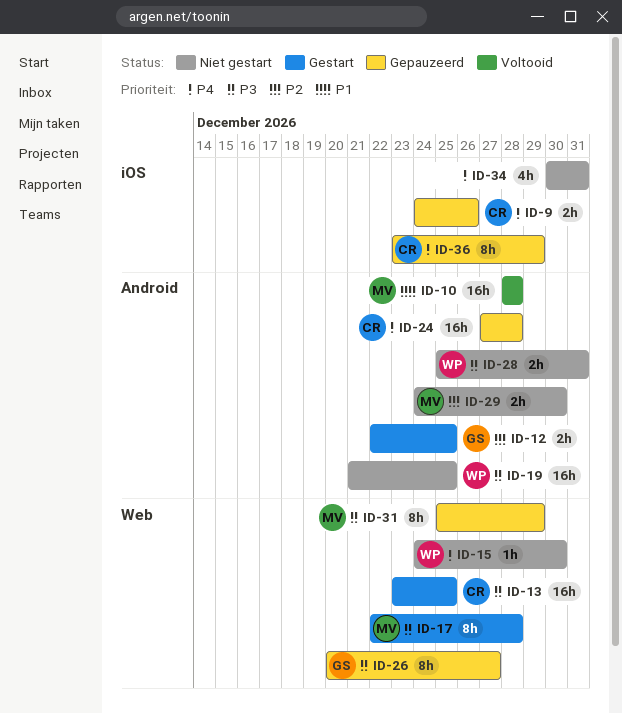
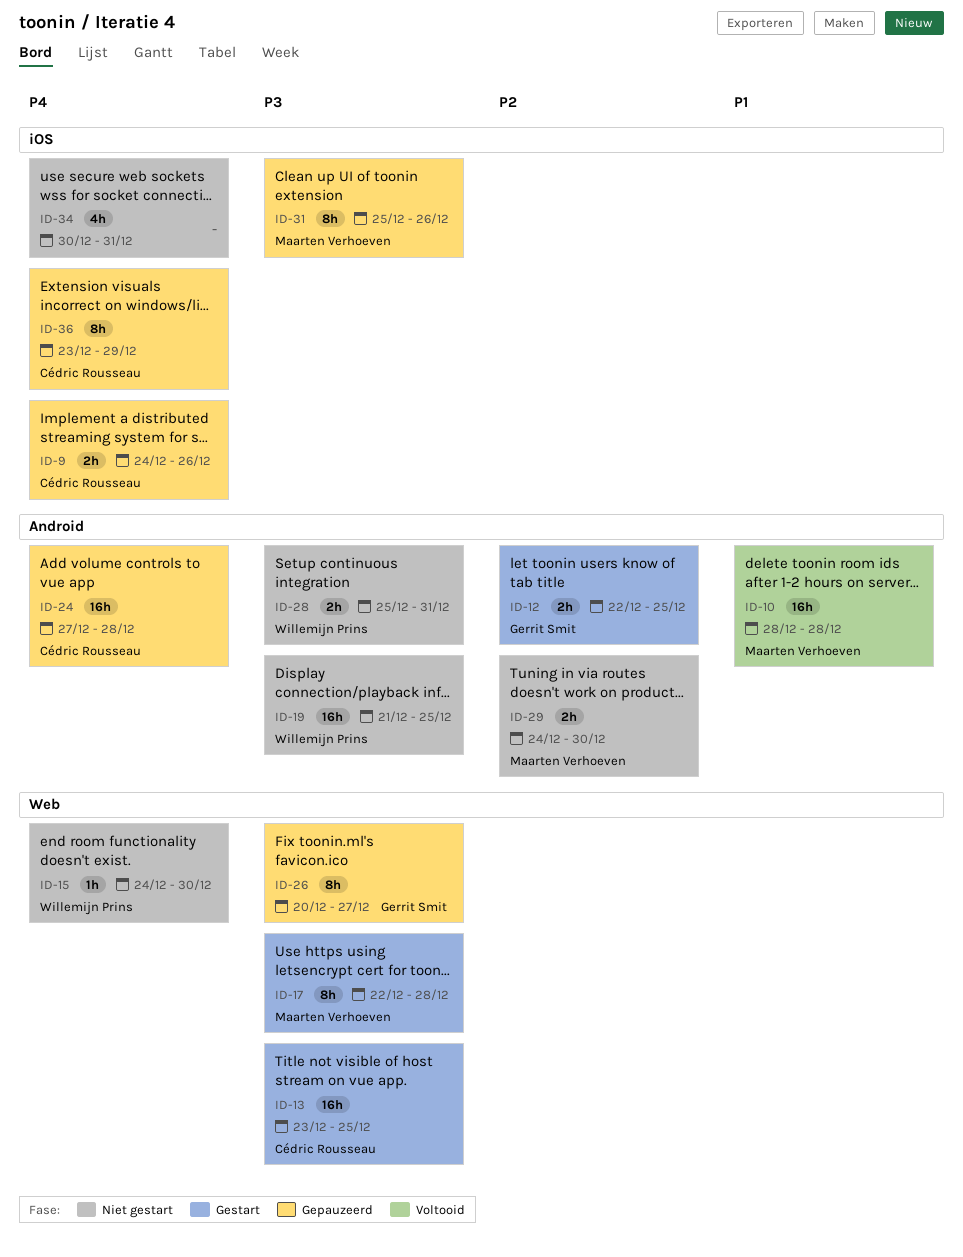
ID-31, label: Web -> iOS
ID-31, due: Dec 29 -> Dec 26

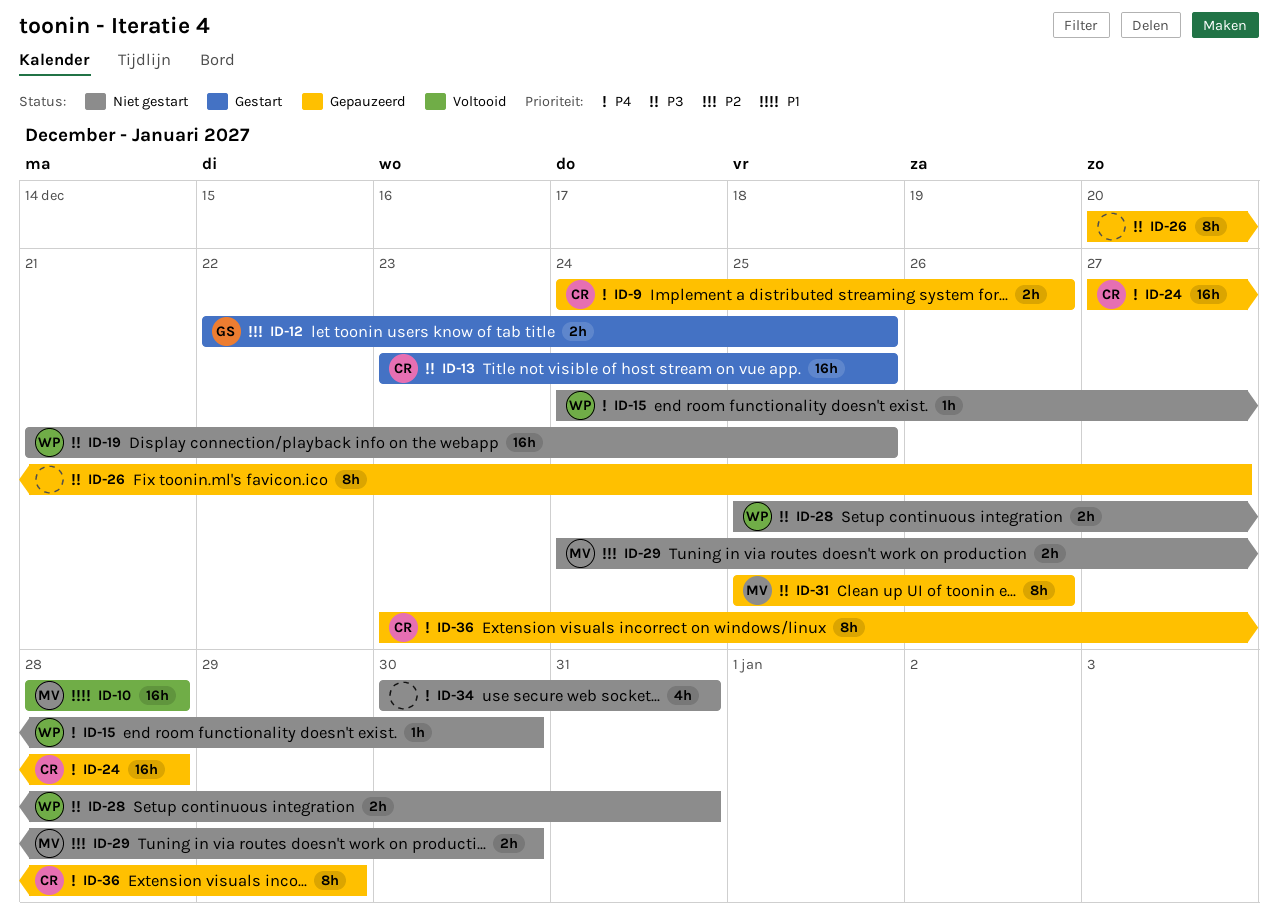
ID-17: present -> none
ID-26, owner: Gerrit Smit -> none

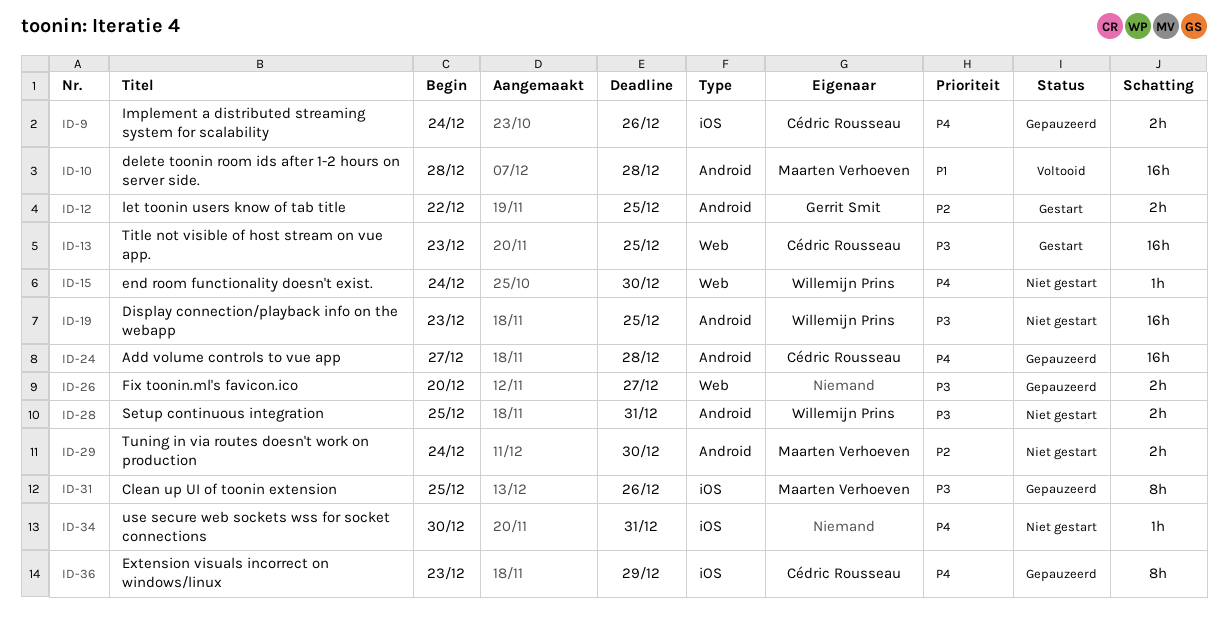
ID-19, start: Dec 21 -> Dec 23
ID-26, estimate: 8h -> 2h
ID-34, estimate: 4h -> 1h

